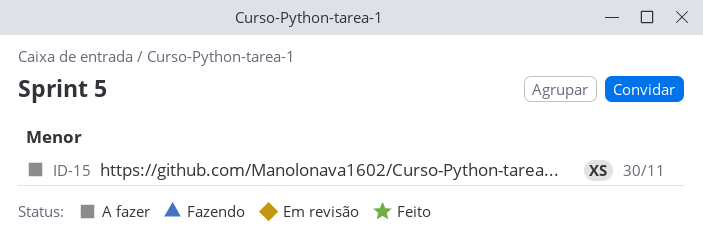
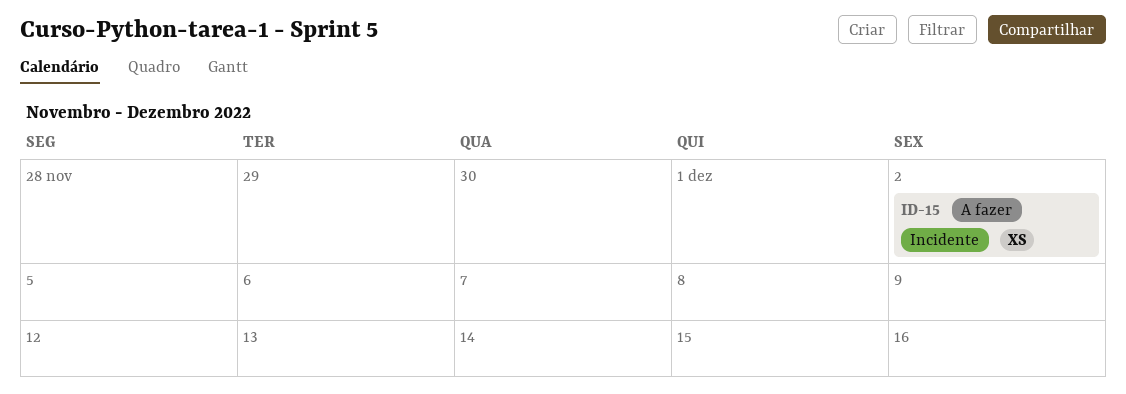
ID-15, due: Nov 30 -> Dec 2

